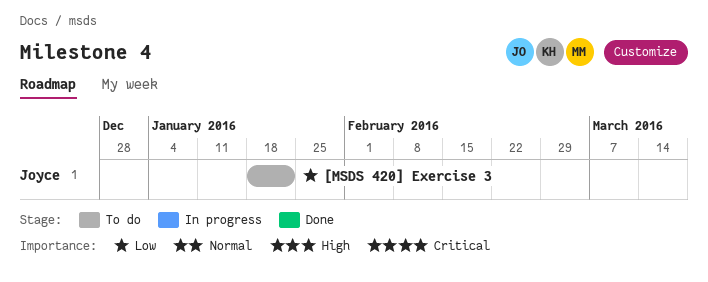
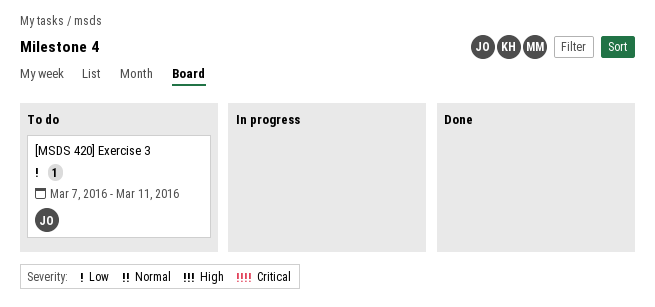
[MSDS 420] Exercise 3, start: Jan 18 -> Mar 7
[MSDS 420] Exercise 3, due: Jan 22 -> Mar 11

